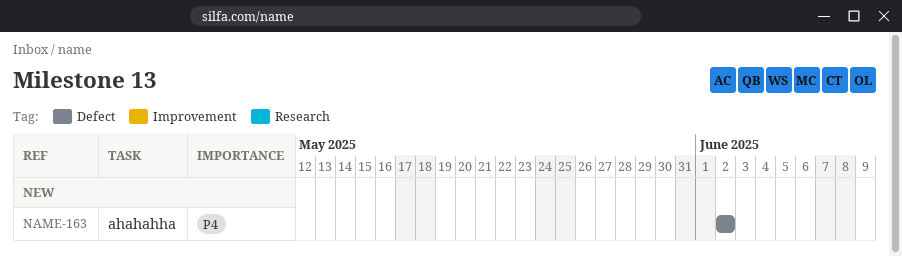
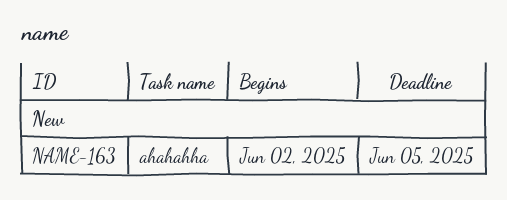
NAME-163, due: Jun 2 -> Jun 5

